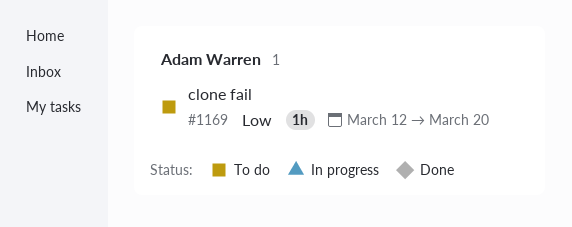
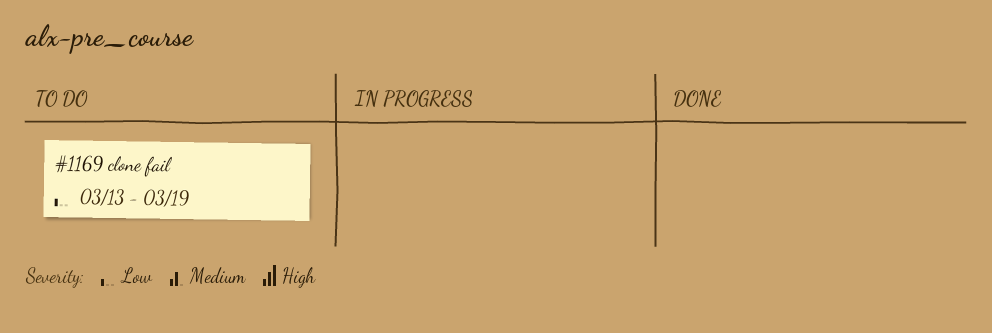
#1169, start: Mar 12 -> Mar 13
#1169, due: Mar 20 -> Mar 19

